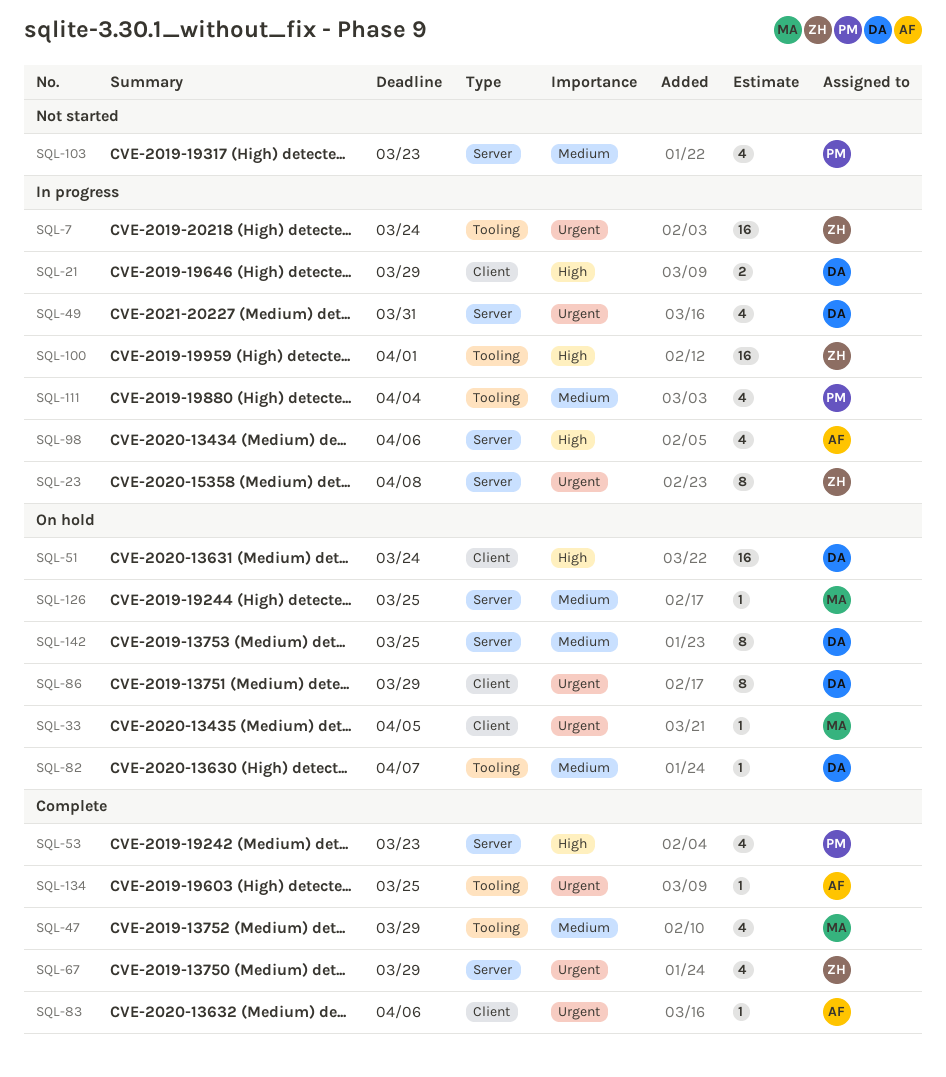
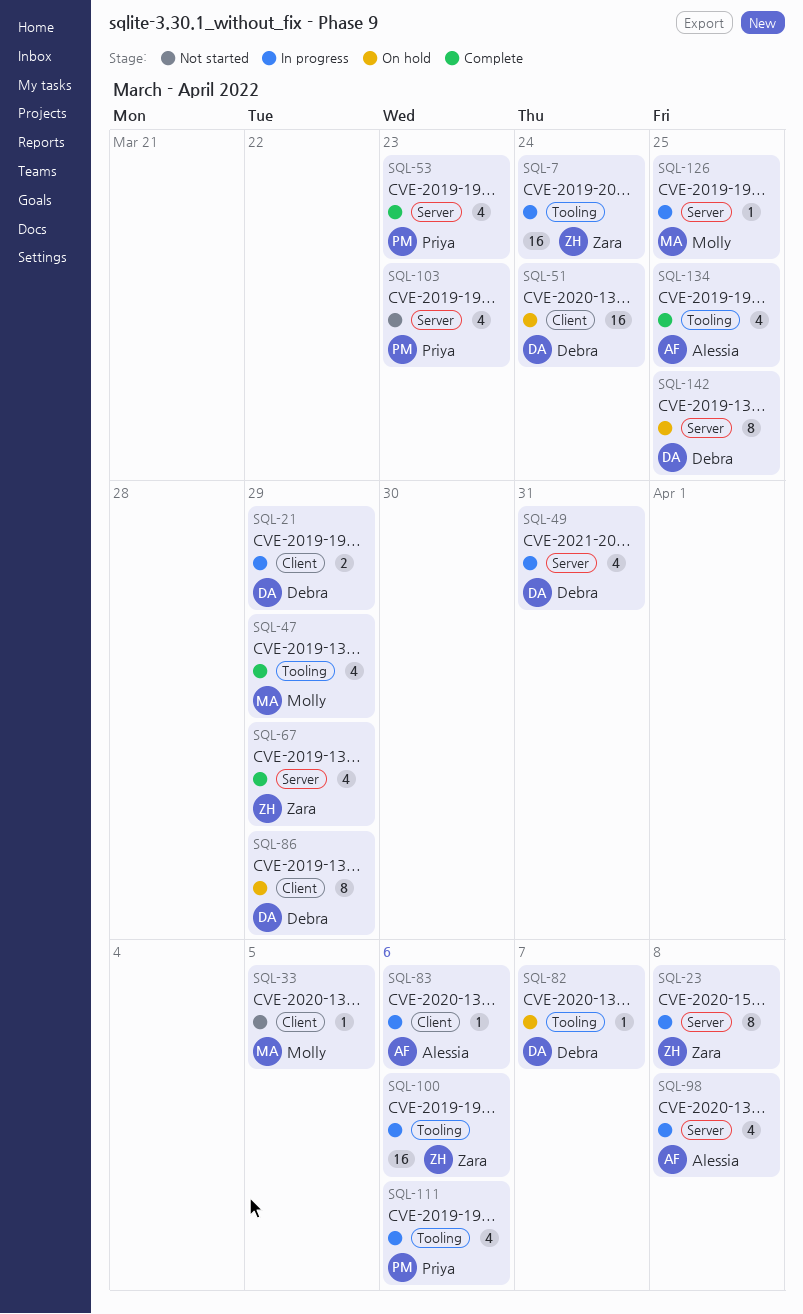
SQL-33, status: On hold -> Not started
SQL-83, status: Complete -> In progress
SQL-98, due: Apr 6 -> Apr 8
SQL-100, due: Apr 1 -> Apr 6
SQL-111, due: Apr 4 -> Apr 6
SQL-126, status: On hold -> In progress
SQL-134, estimate: 1 -> 4

